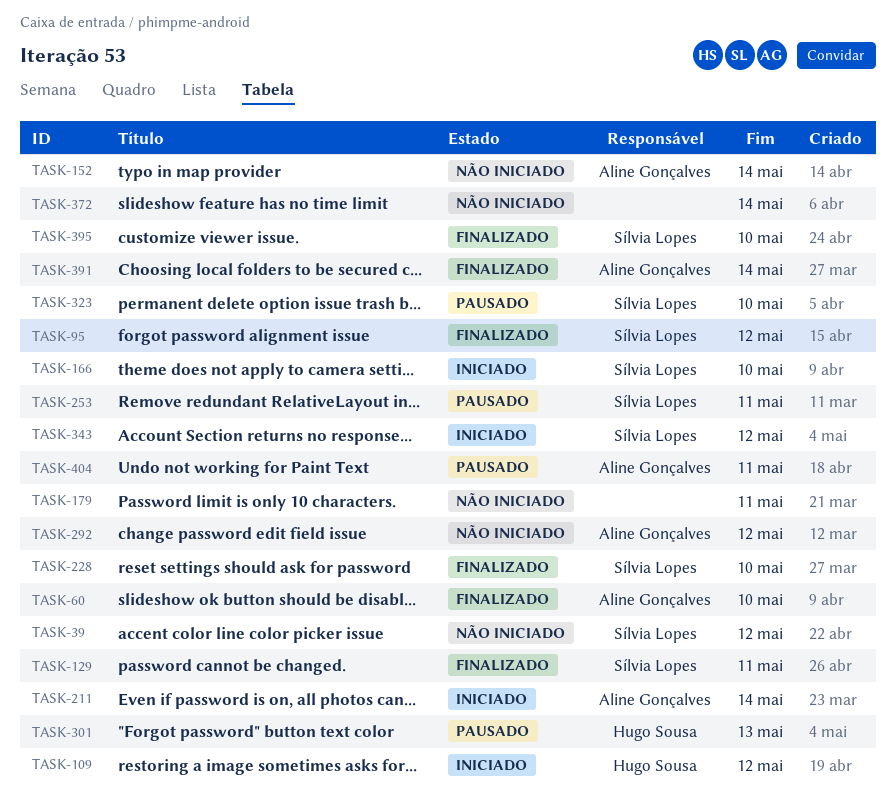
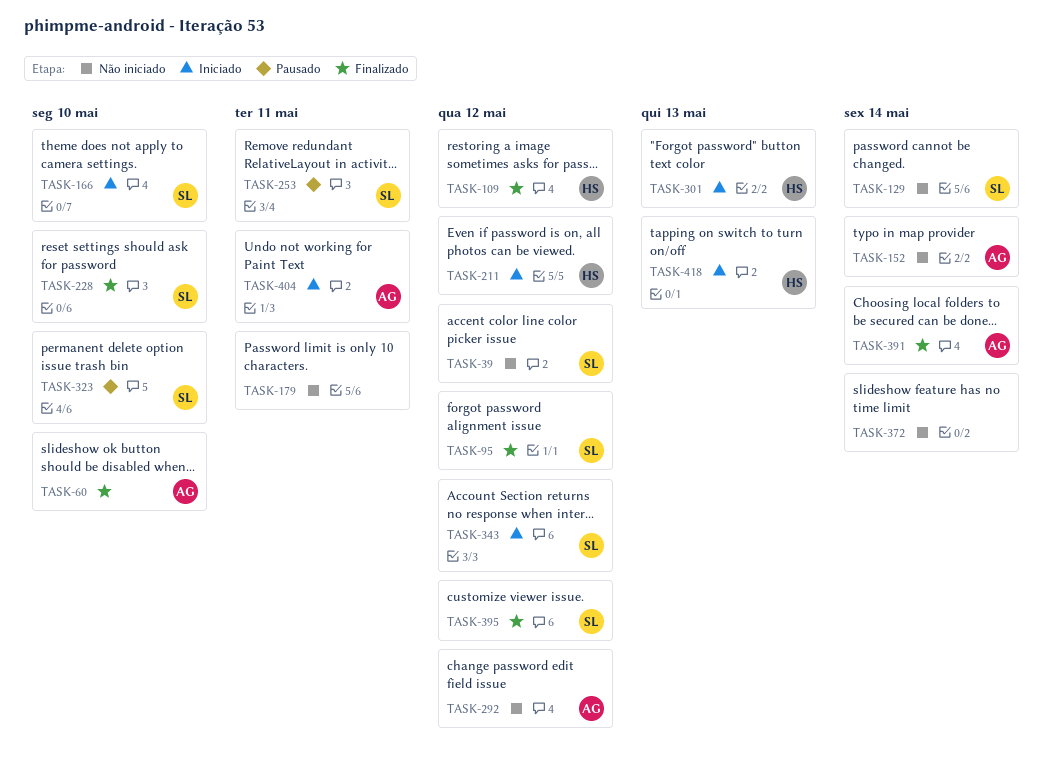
TASK-109, status: Iniciado -> Finalizado
TASK-129, status: Finalizado -> Não iniciado
TASK-129, due: May 11 -> May 14
TASK-211, owner: Aline Gonçalves -> Hugo Sousa
TASK-211, due: May 14 -> May 12
TASK-301, status: Pausado -> Iniciado
TASK-395, due: May 10 -> May 12
TASK-404, status: Pausado -> Iniciado
TASK-418: none -> present

